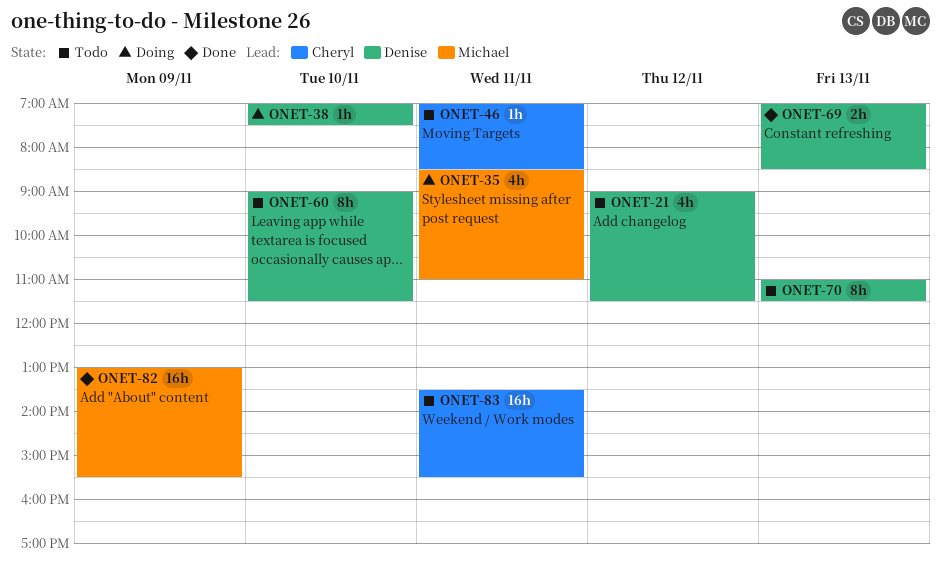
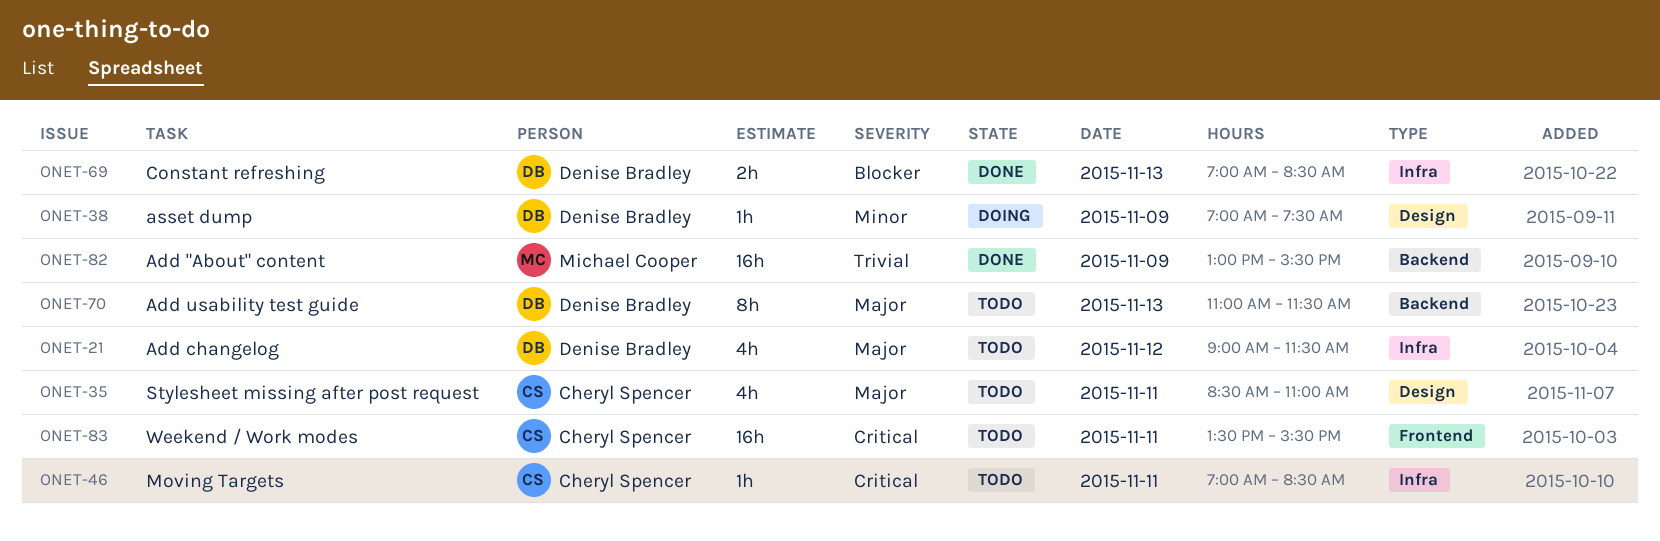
ONET-35, status: Doing -> Todo
ONET-35, owner: Michael Cooper -> Cheryl Spencer
ONET-38, day: Nov 10 -> Nov 9
ONET-60: present -> none

